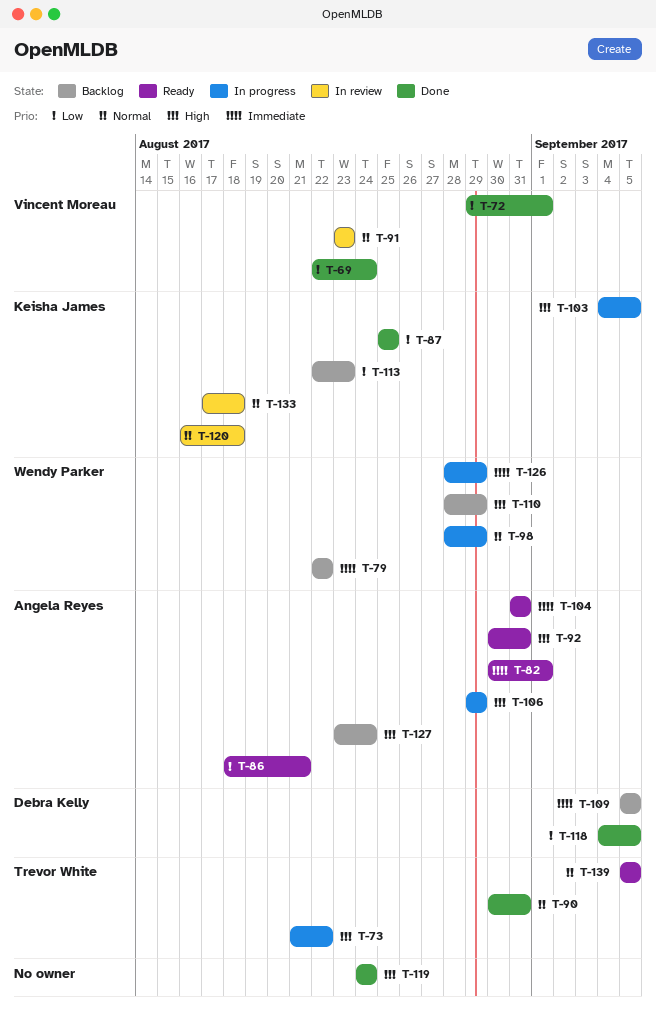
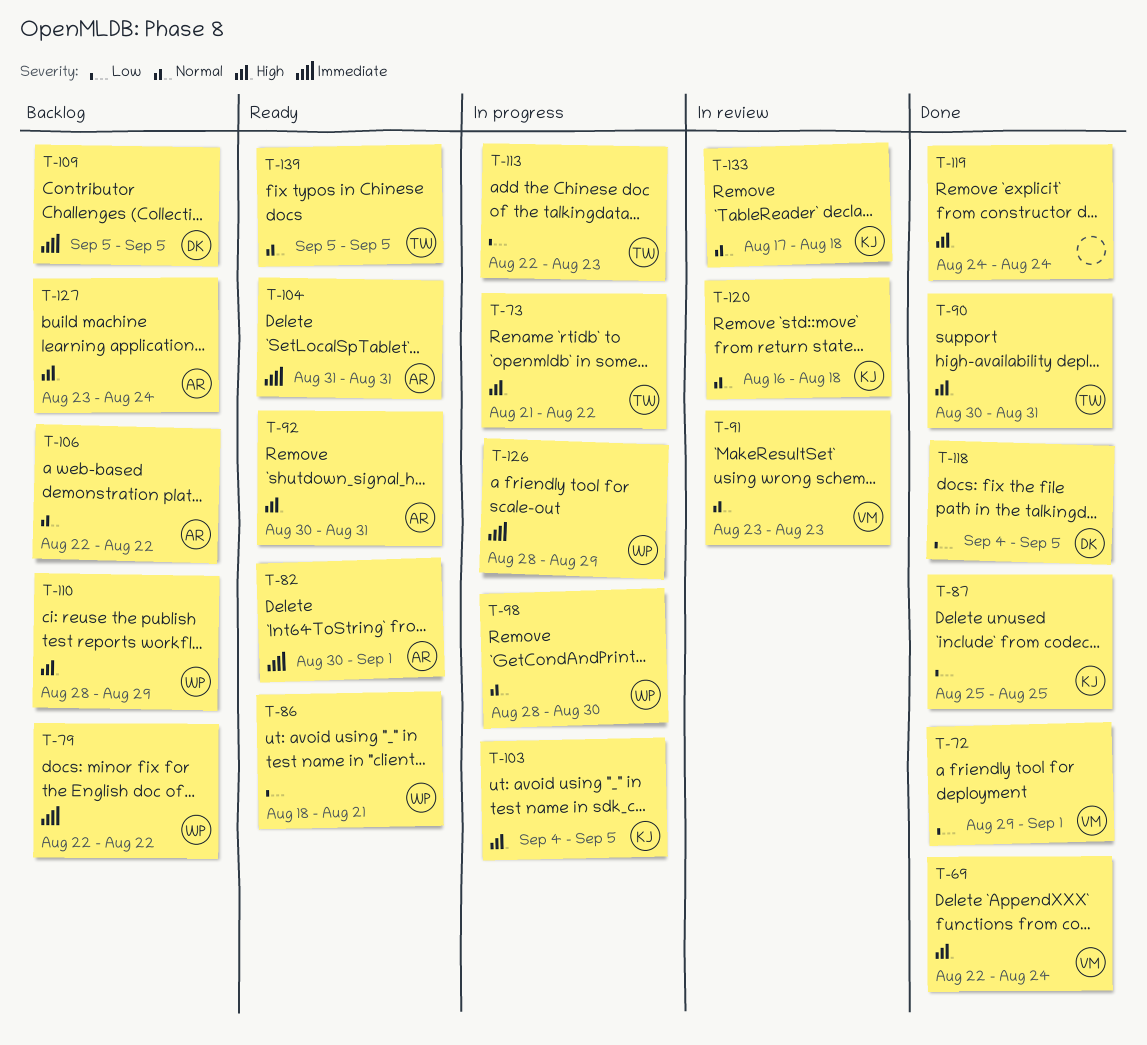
T-69, priority: Low -> High
T-86, owner: Angela Reyes -> Wendy Parker
T-90, priority: Normal -> High
T-98, due: Aug 29 -> Aug 30
T-106, status: In progress -> Backlog
T-106, priority: High -> Normal
T-106, start: Aug 29 -> Aug 22
T-106, due: Aug 29 -> Aug 22
T-113, status: Backlog -> In progress
T-113, owner: Keisha James -> Trevor White

